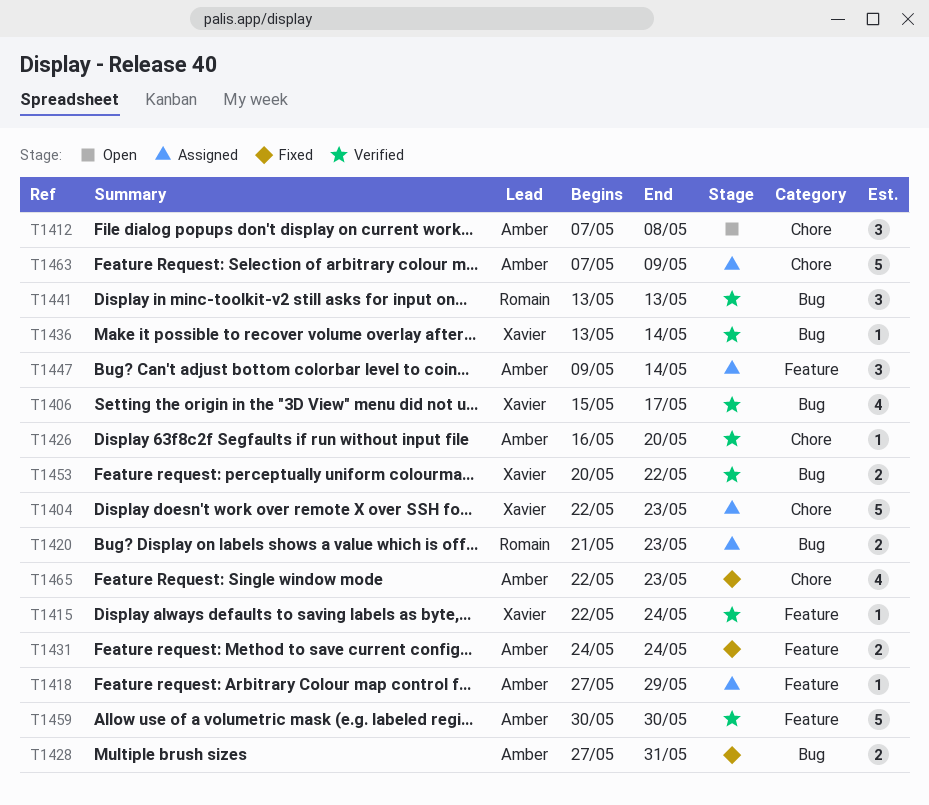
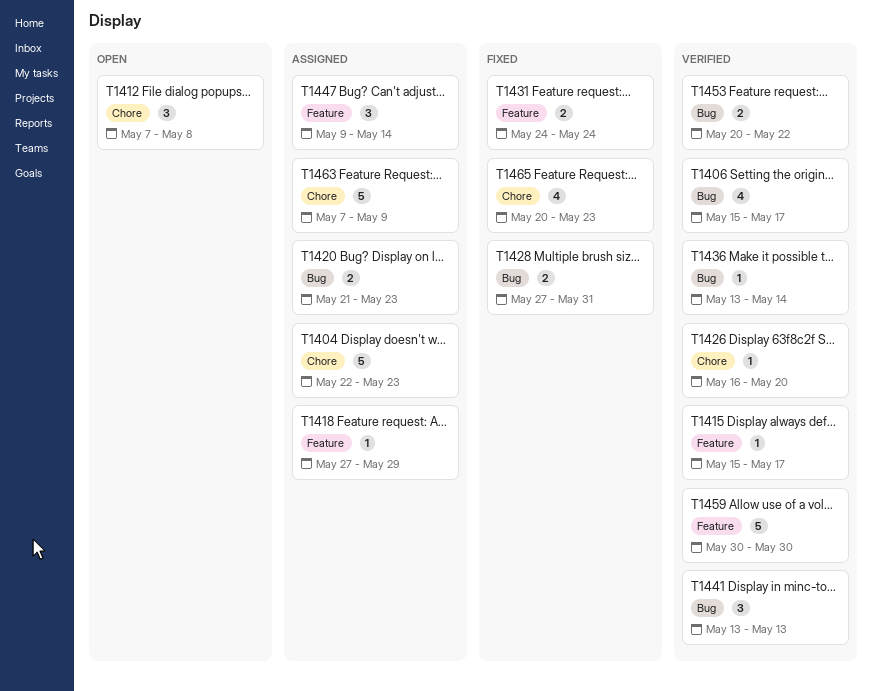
T1415, start: May 22 -> May 15
T1415, due: May 24 -> May 17
T1465, start: May 22 -> May 20

